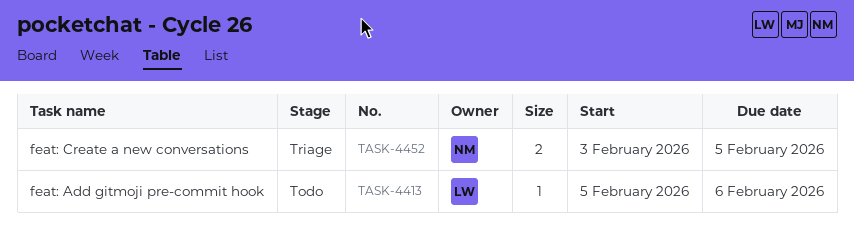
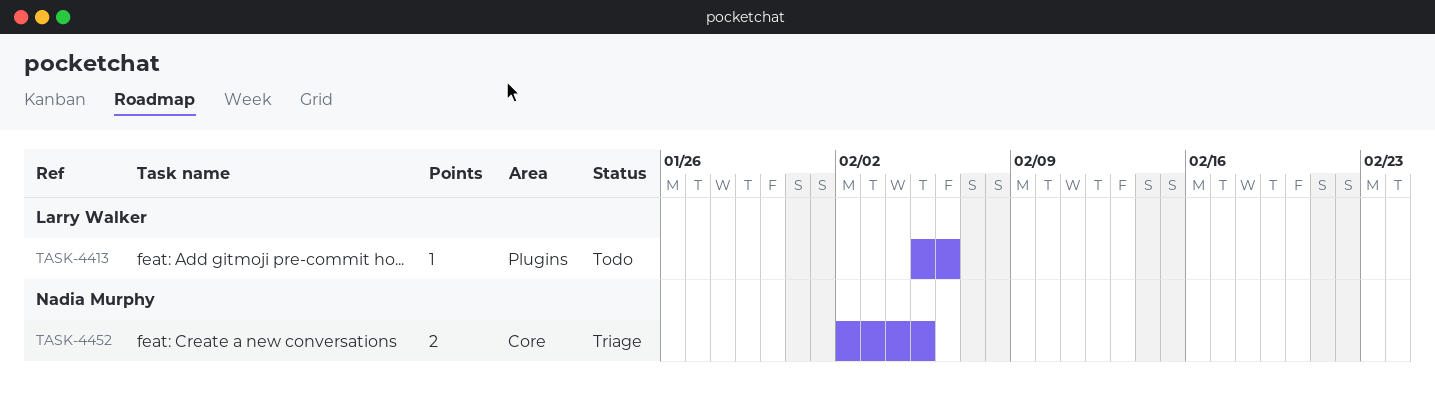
TASK-4452, start: Feb 3 -> Feb 2

